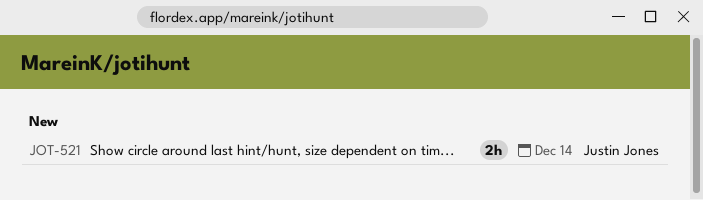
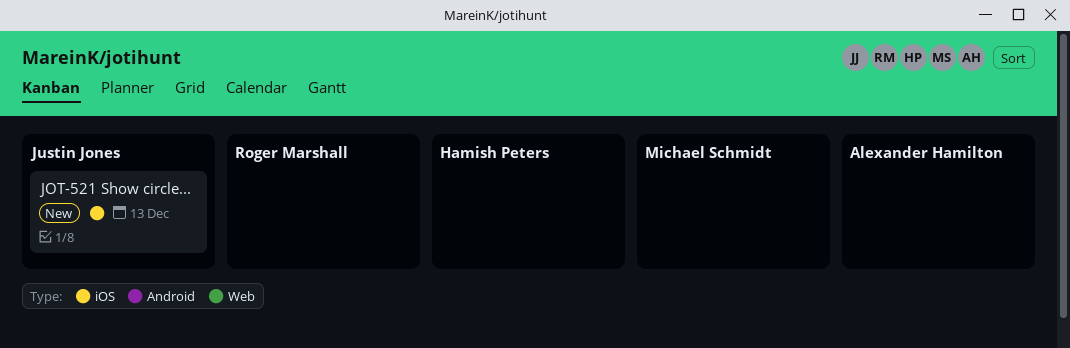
JOT-521, due: Dec 14 -> Dec 13

